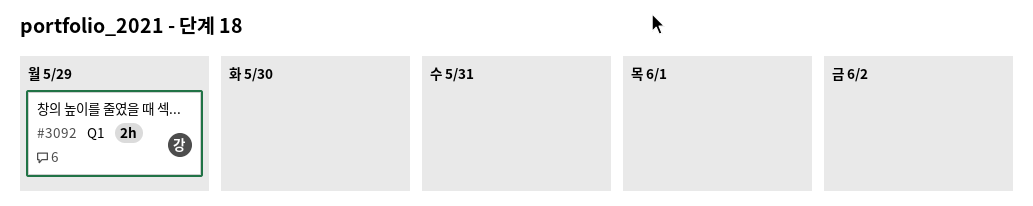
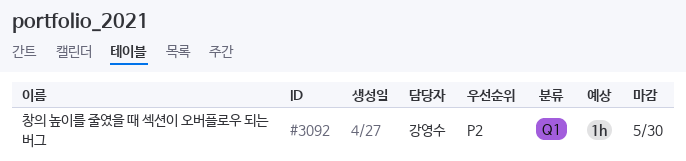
#3092, estimate: 2h -> 1h
#3092, due: May 29 -> May 30

